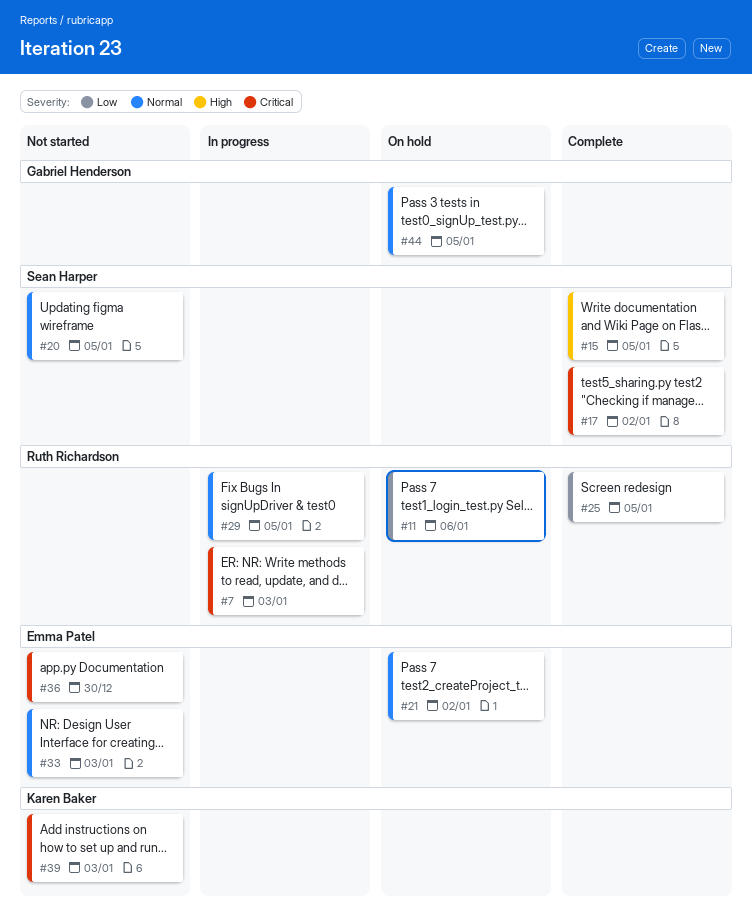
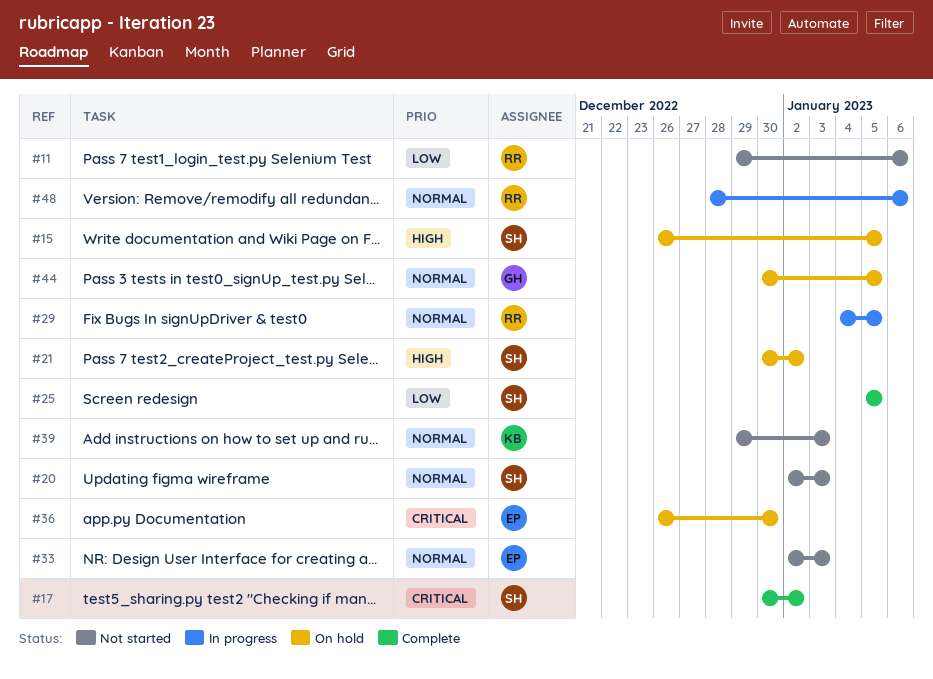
#7: present -> none
#11, status: On hold -> Not started
#15, status: Complete -> On hold
#20, due: Jan 5 -> Jan 3
#21, owner: Emma Patel -> Sean Harper
#21, priority: Normal -> High
#25, owner: Ruth Richardson -> Sean Harper
#36, status: Not started -> On hold
#39, priority: Critical -> Normal
#48: none -> present

